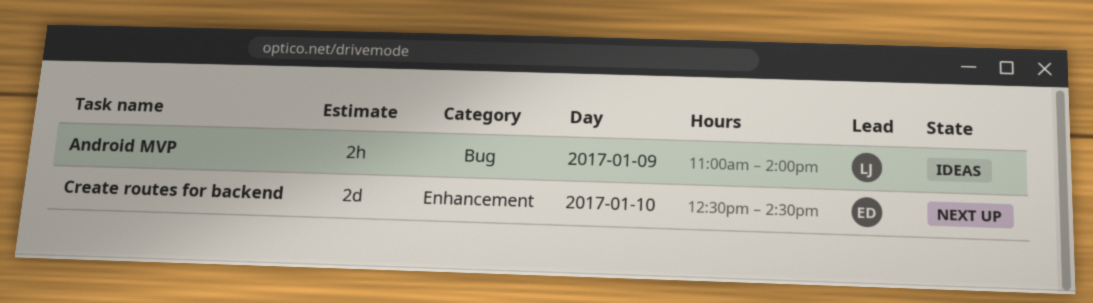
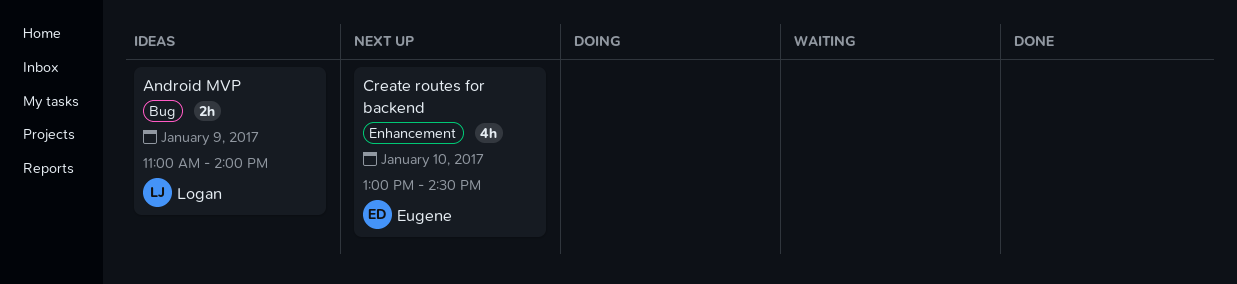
Create routes for backend, estimate: 2d -> 4h
Create routes for backend, begins: 12:30 -> 13:00

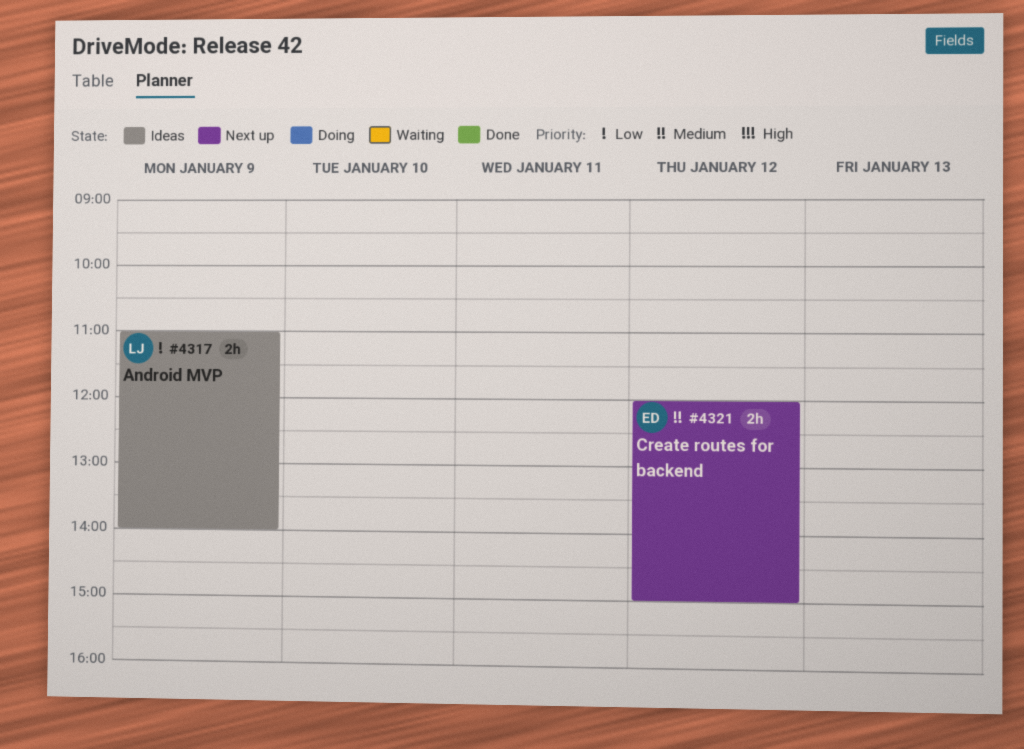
Create routes for backend, estimate: 4h -> 2h
Create routes for backend, day: Jan 10 -> Jan 12
Create routes for backend, begins: 13:00 -> 12:00
Create routes for backend, ends: 14:30 -> 15:00

